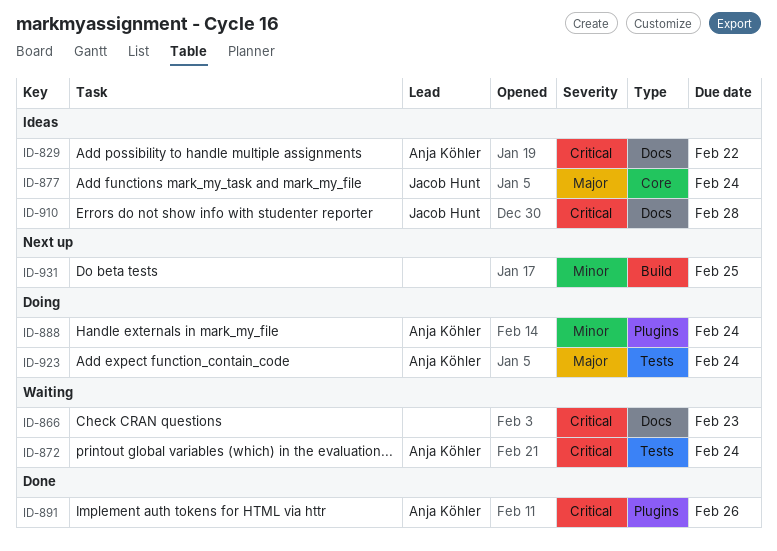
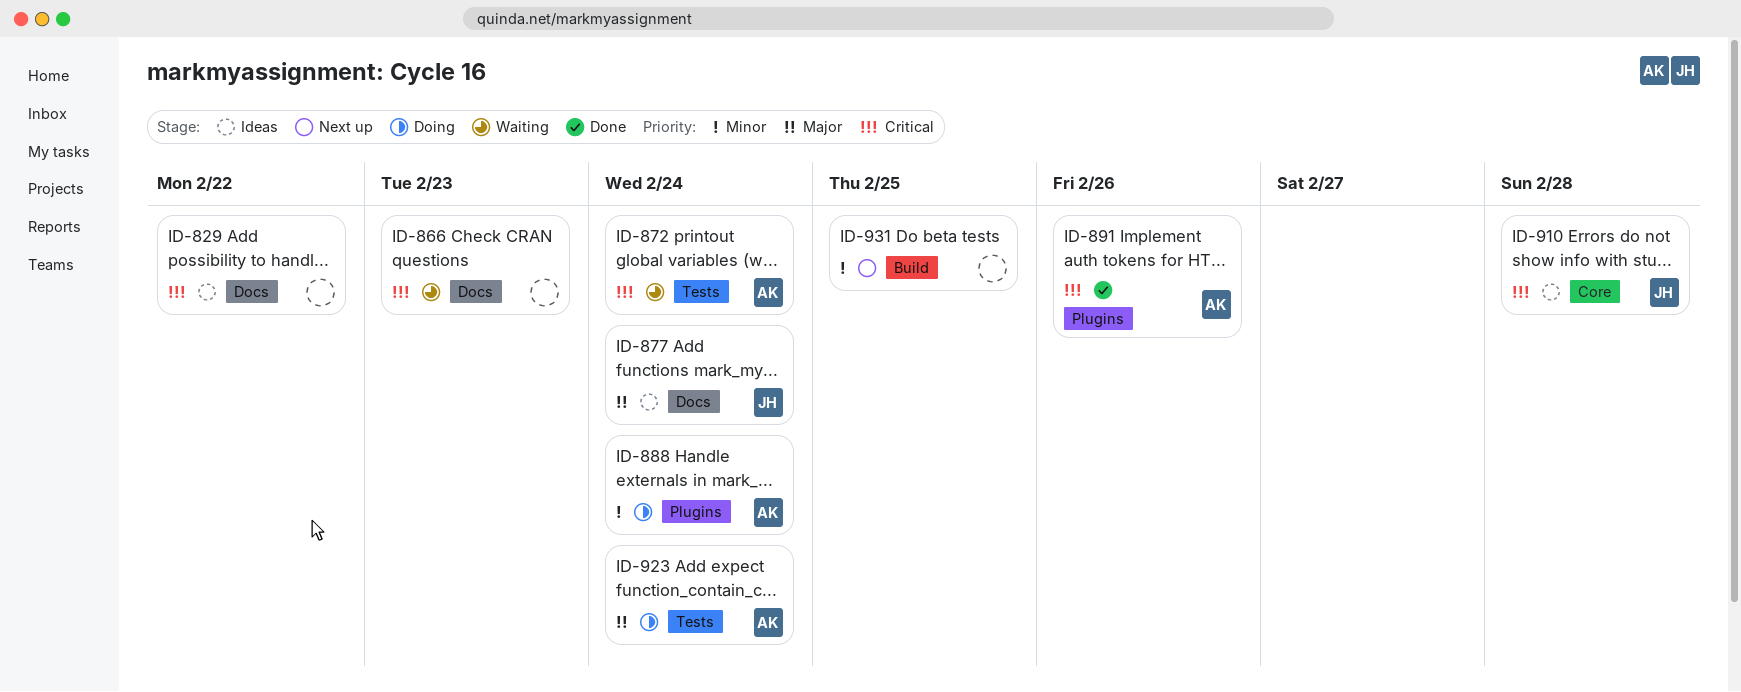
ID-829, owner: Anja Köhler -> none
ID-877, label: Core -> Docs
ID-910, label: Docs -> Core

